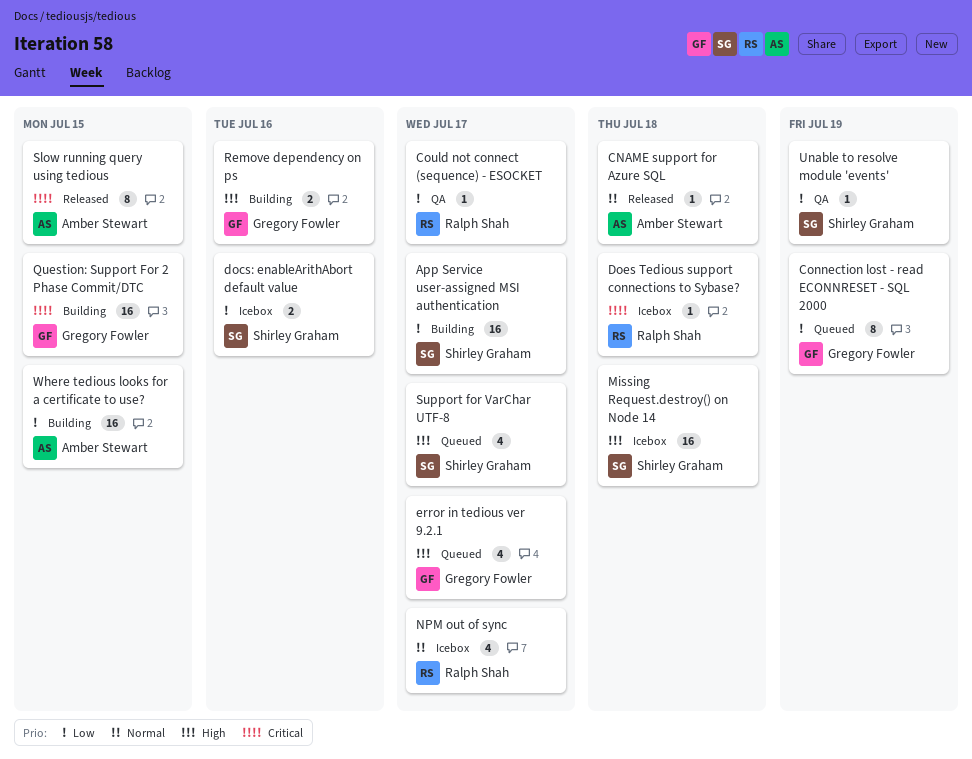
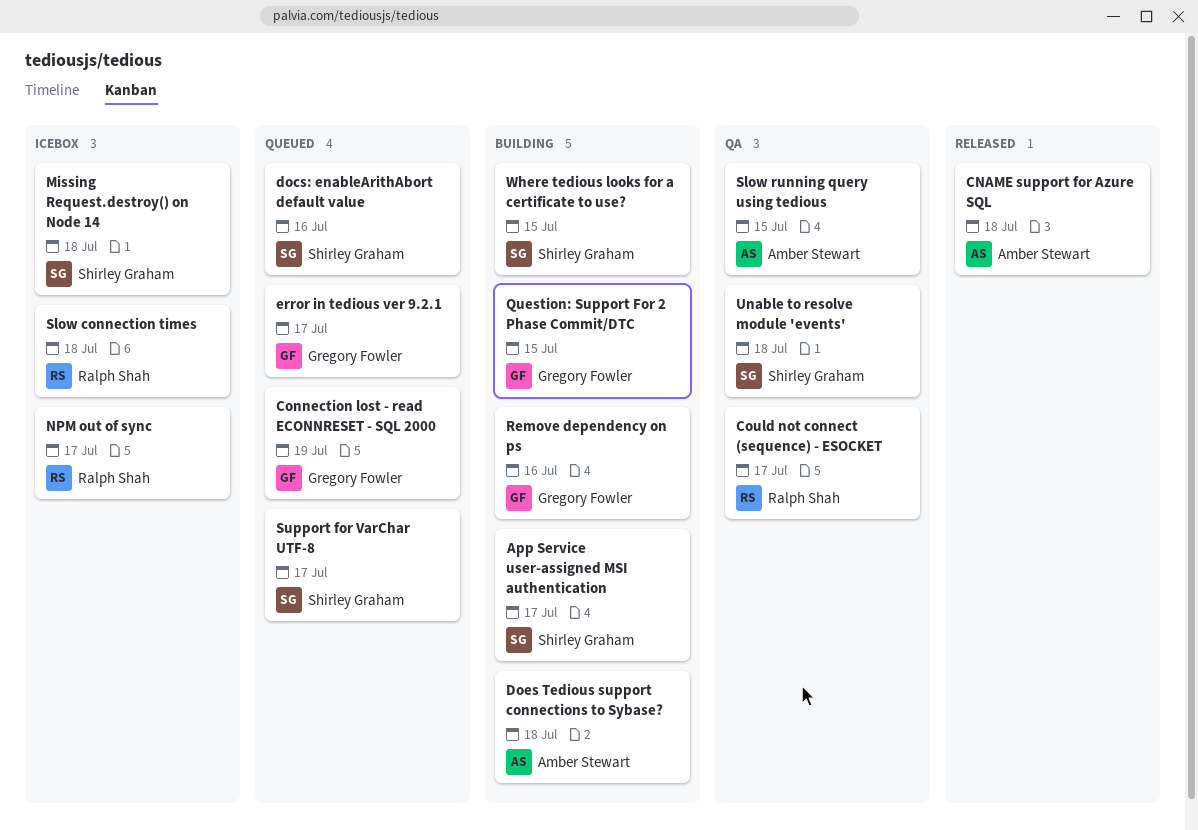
docs: enableArithAbort default value, status: Icebox -> Queued
Does Tedious support connections to Sybase?, status: Icebox -> Building
Does Tedious support connections to Sybase?, owner: Ralph Shah -> Amber Stewart
Slow connection times: none -> present
Slow running query using tedious, status: Released -> QA
Unable to resolve module 'events', due: Jul 19 -> Jul 18
Where tedious looks for a certificate to use?, owner: Amber Stewart -> Shirley Graham

